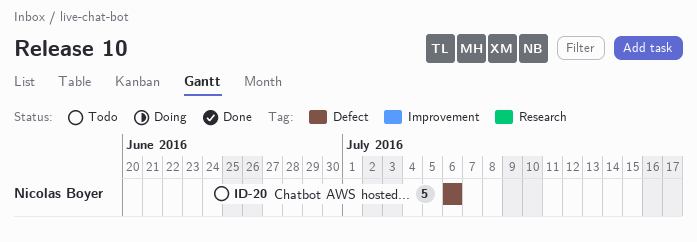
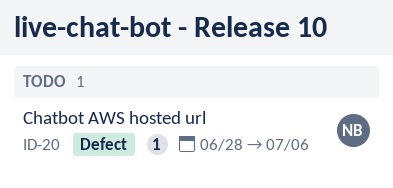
ID-20, estimate: 5 -> 1
ID-20, start: Jul 6 -> Jun 28

